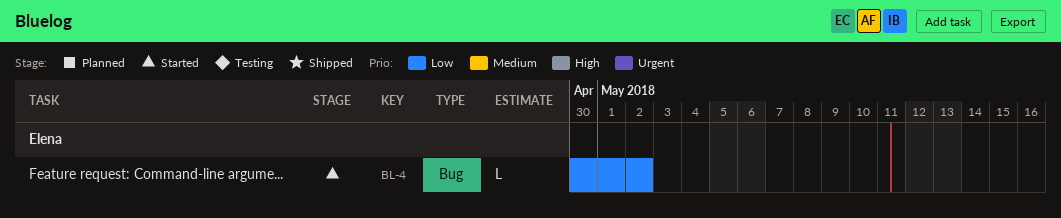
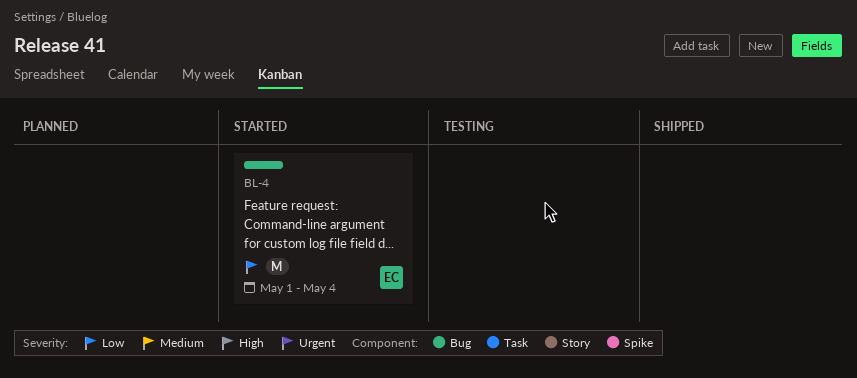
BL-4, estimate: L -> M
BL-4, start: Apr 30 -> May 1
BL-4, due: May 2 -> May 4

